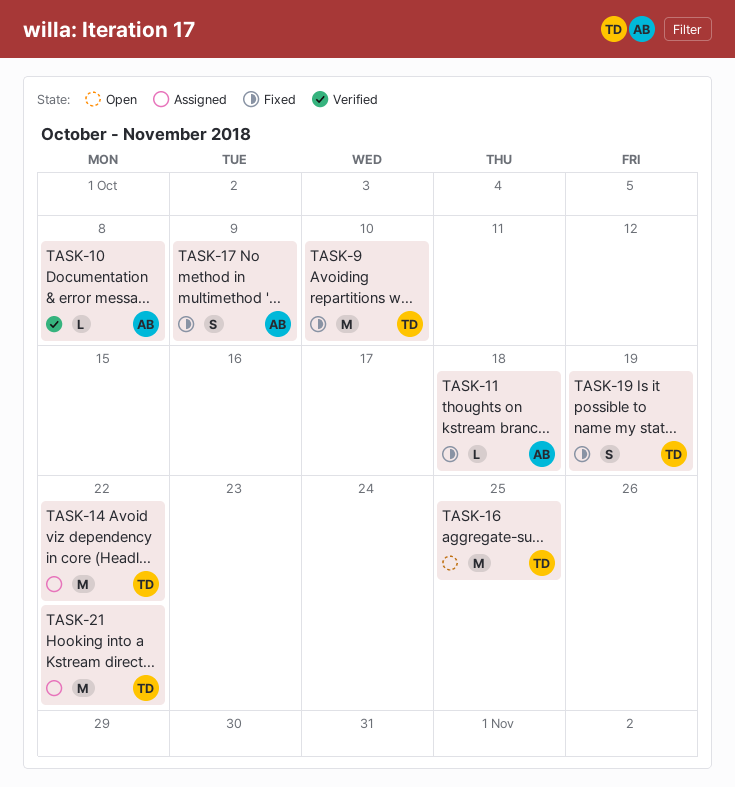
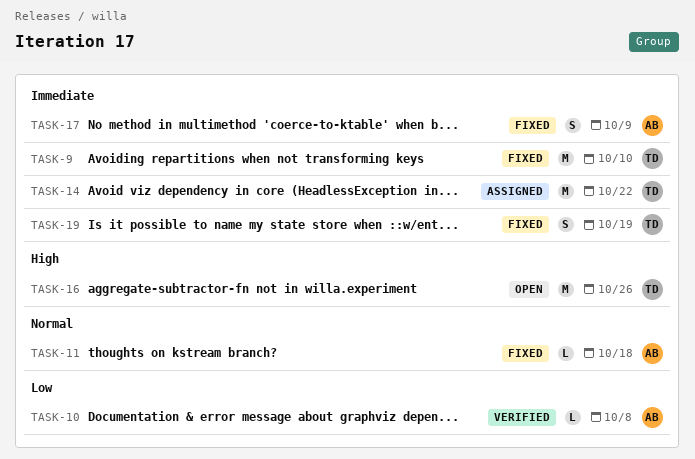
TASK-16, due: Oct 25 -> Oct 26
TASK-21: present -> none

